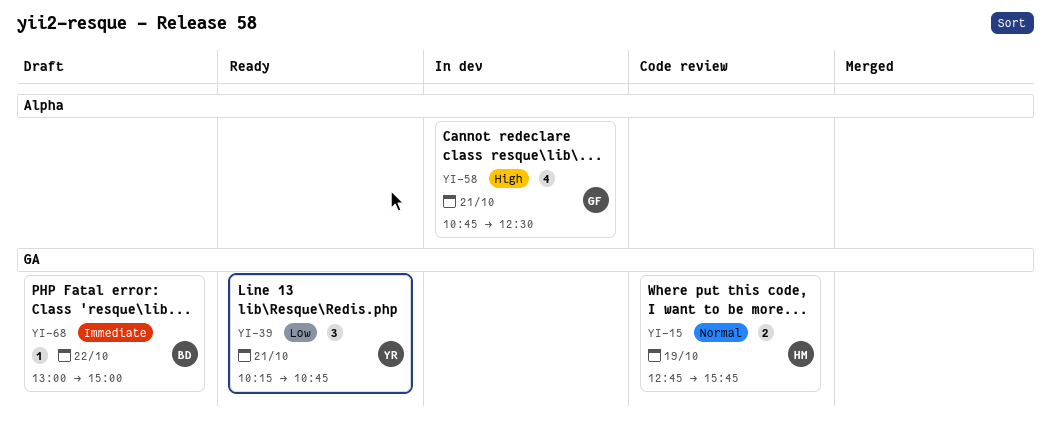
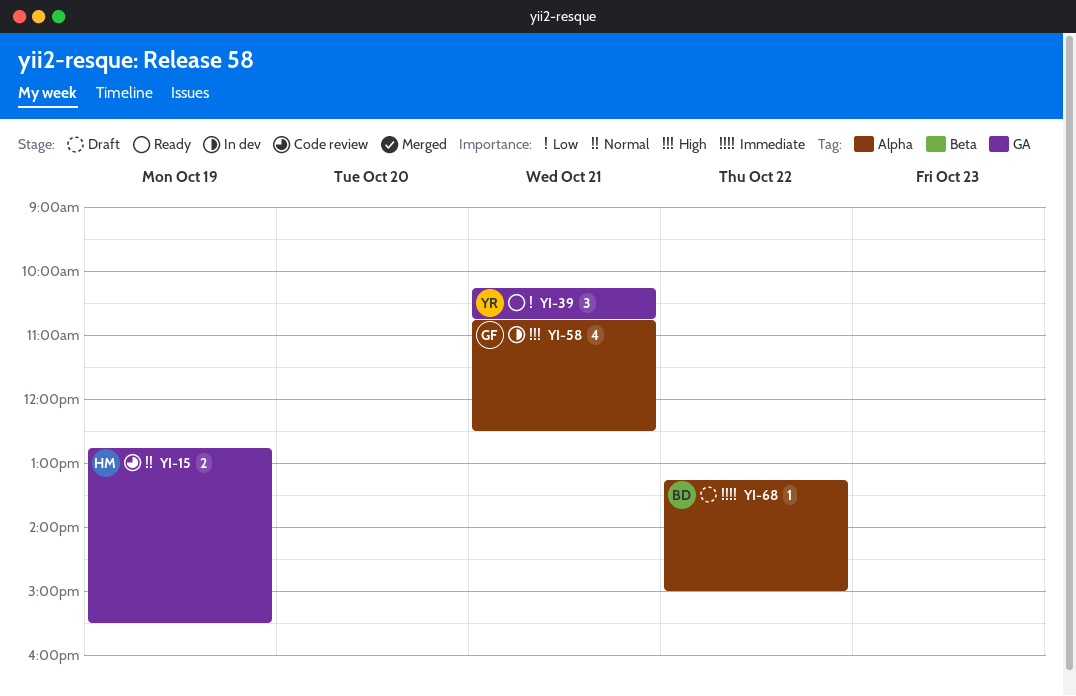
YI-15, ends: 15:45 -> 15:30
YI-68, label: GA -> Alpha
YI-68, begins: 13:00 -> 13:15

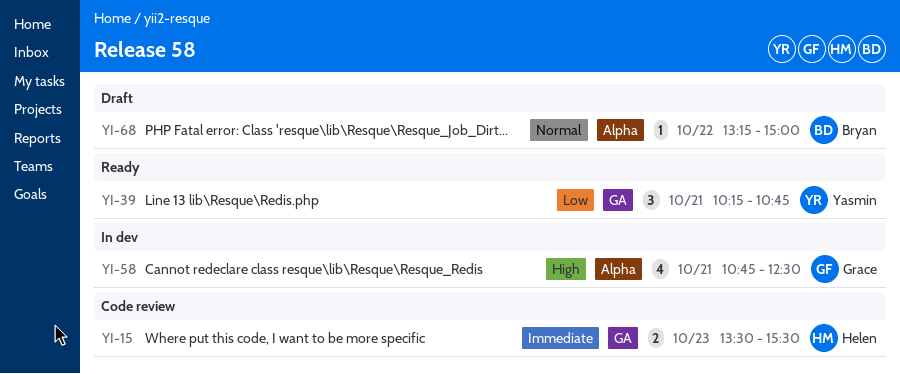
YI-15, priority: Normal -> Immediate
YI-15, day: Oct 19 -> Oct 23
YI-15, begins: 12:45 -> 13:30
YI-68, priority: Immediate -> Normal

